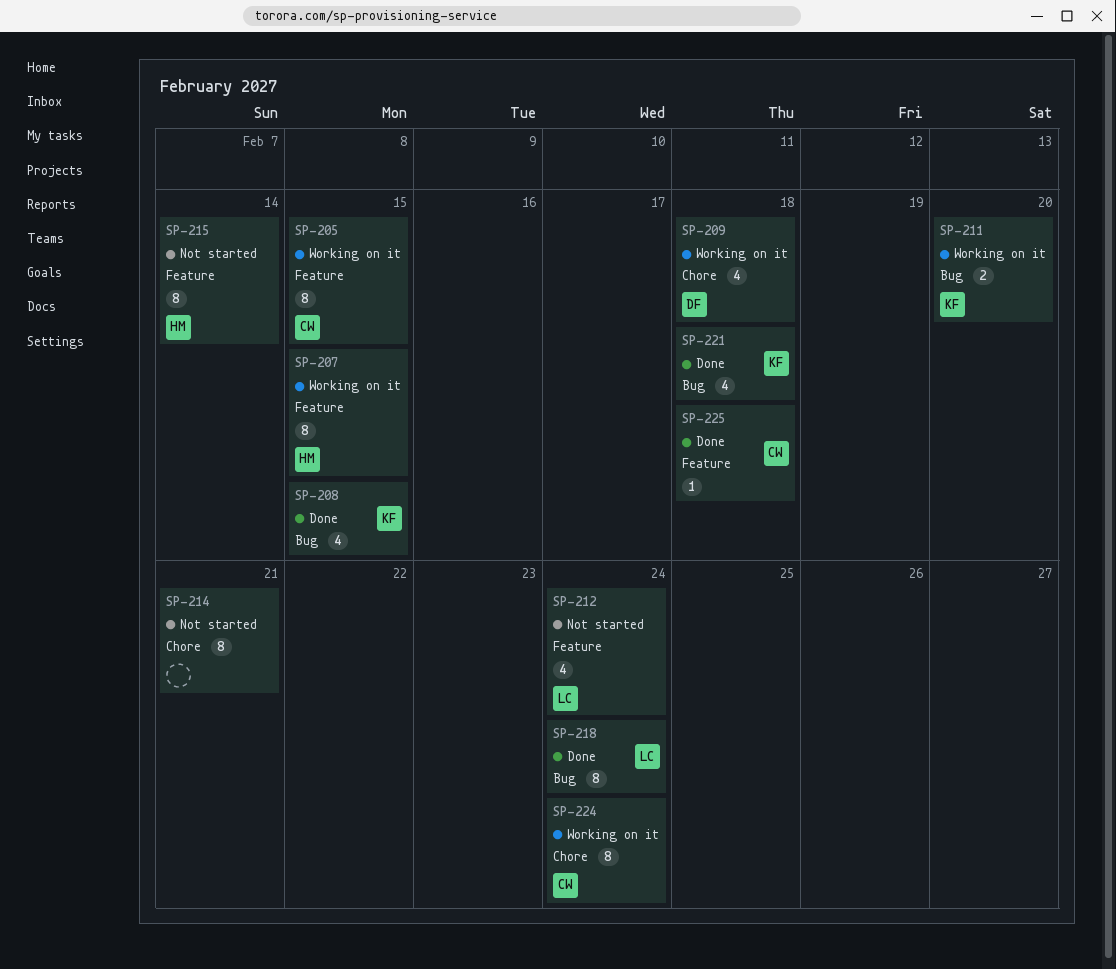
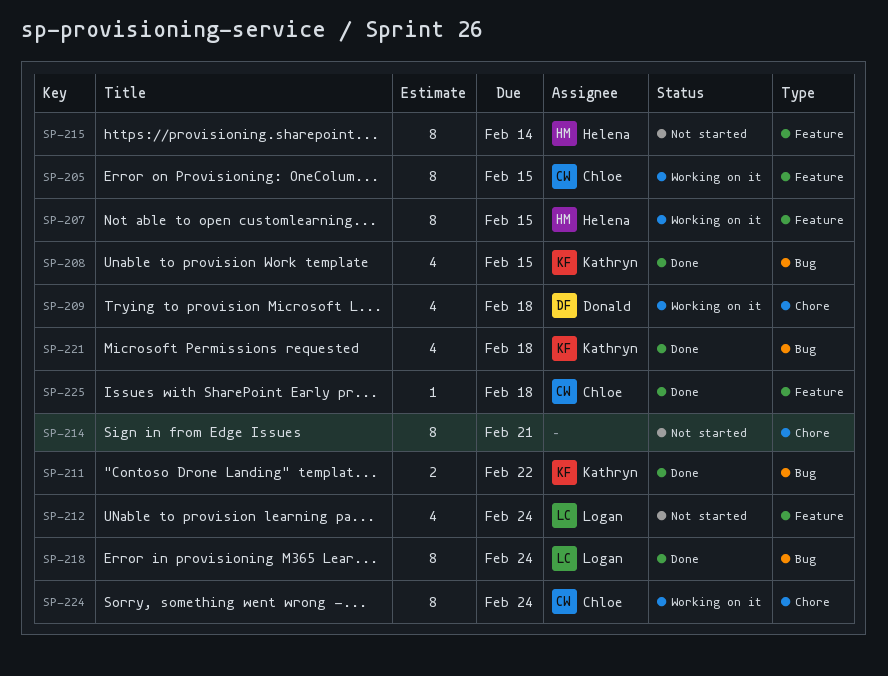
SP-211, status: Working on it -> Done
SP-211, due: Feb 20 -> Feb 22

